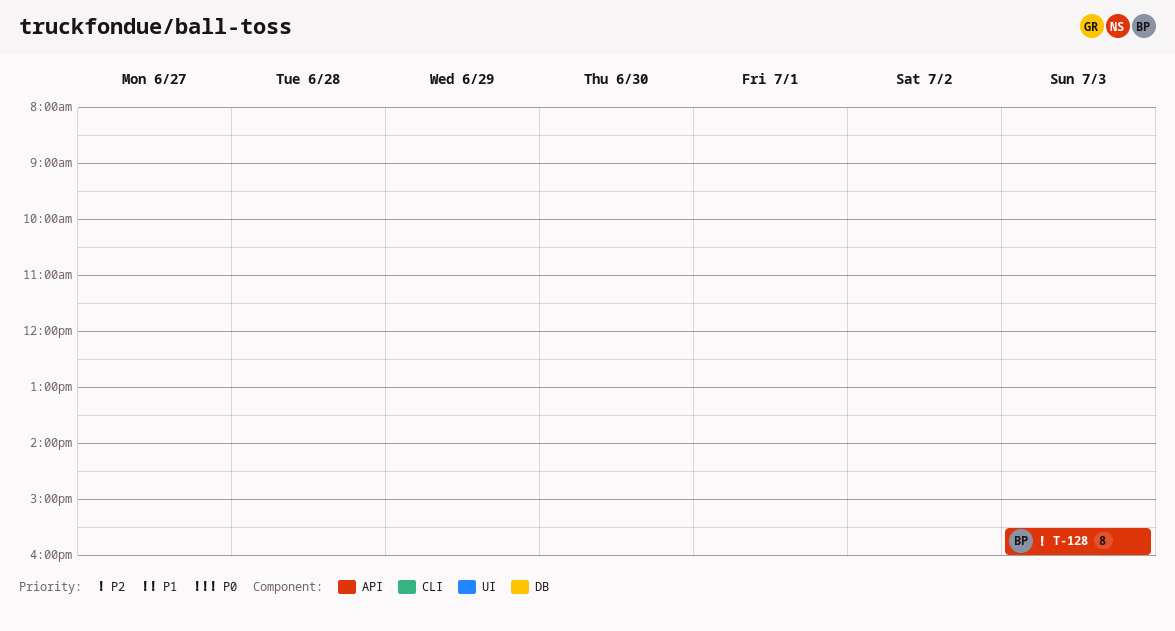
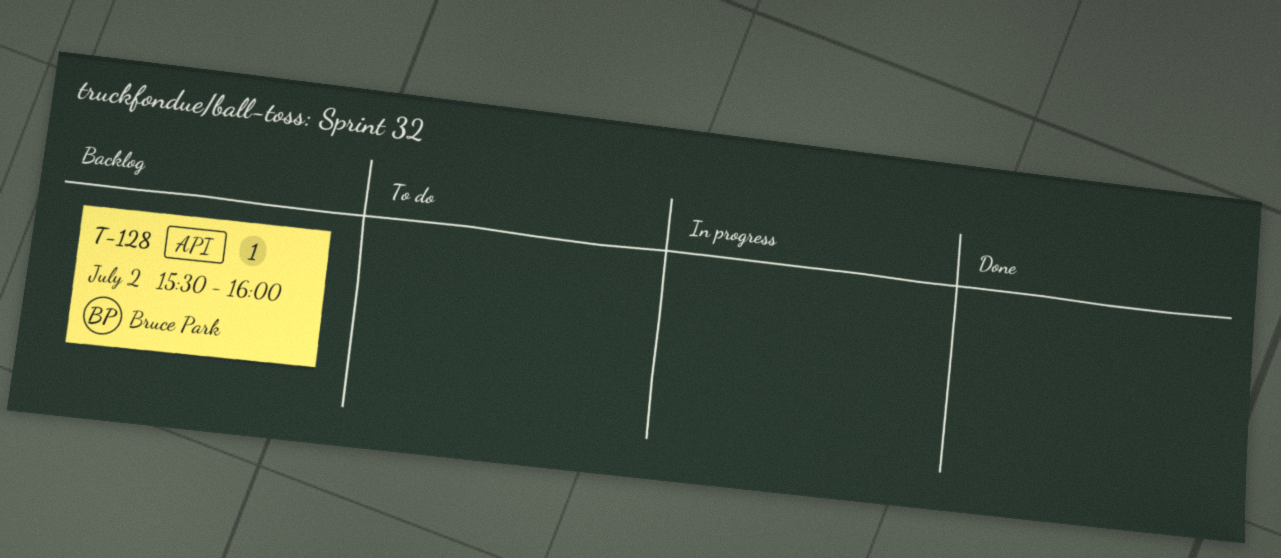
T-128, estimate: 8 -> 1
T-128, day: Jul 3 -> Jul 2

